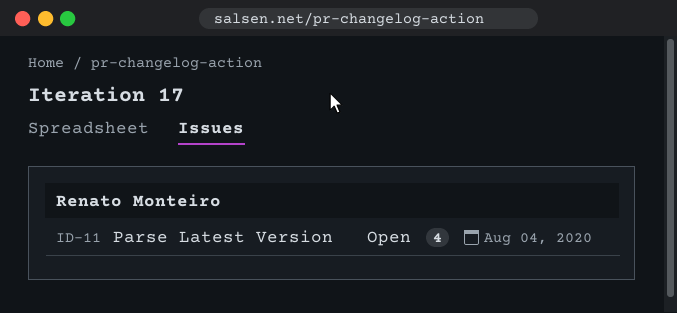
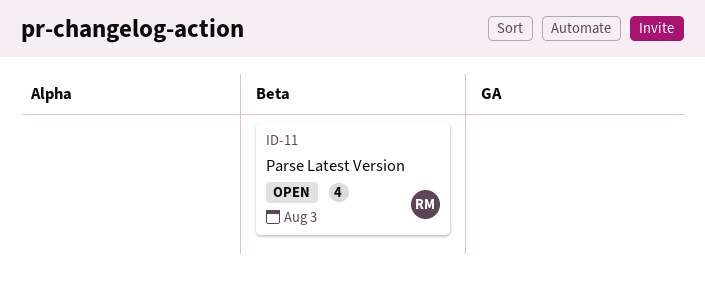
ID-11, due: Aug 4 -> Aug 3

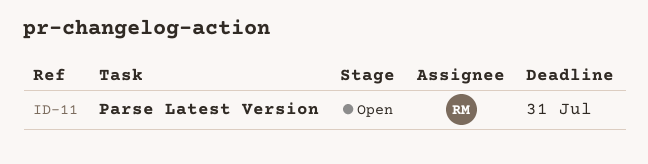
ID-11, due: Aug 3 -> Jul 31

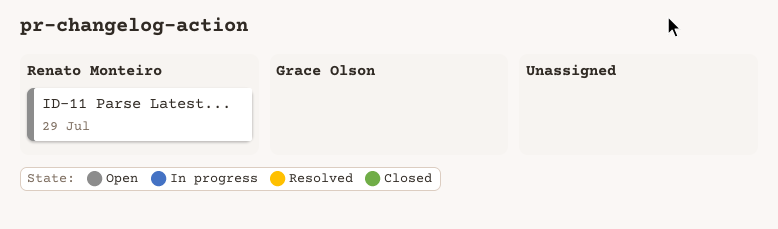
ID-11, due: Jul 31 -> Jul 29

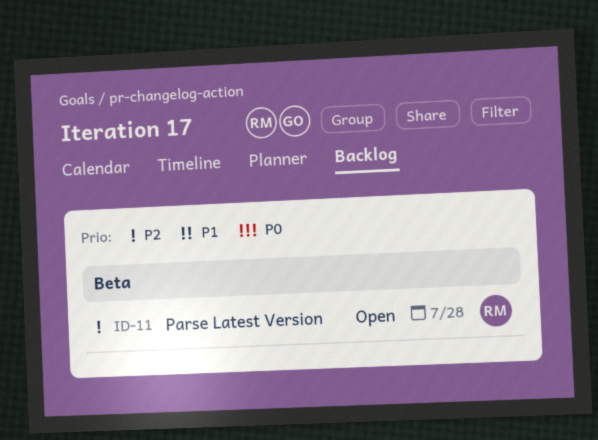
ID-11, due: Jul 29 -> Jul 28

